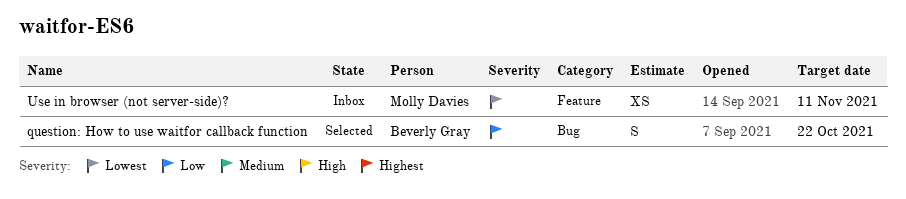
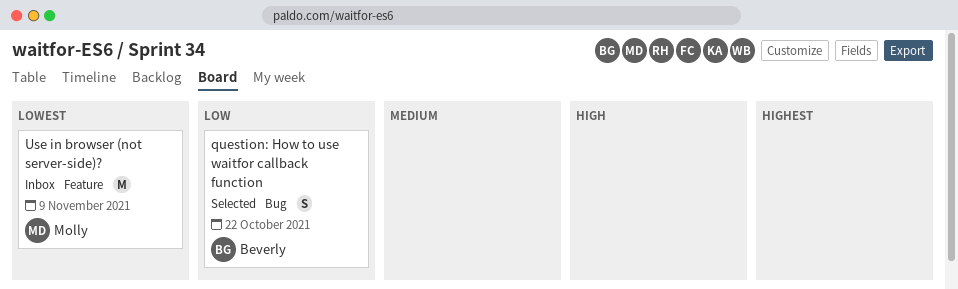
Use in browser (not server-side)?, estimate: XS -> M
Use in browser (not server-side)?, due: Nov 11 -> Nov 9

